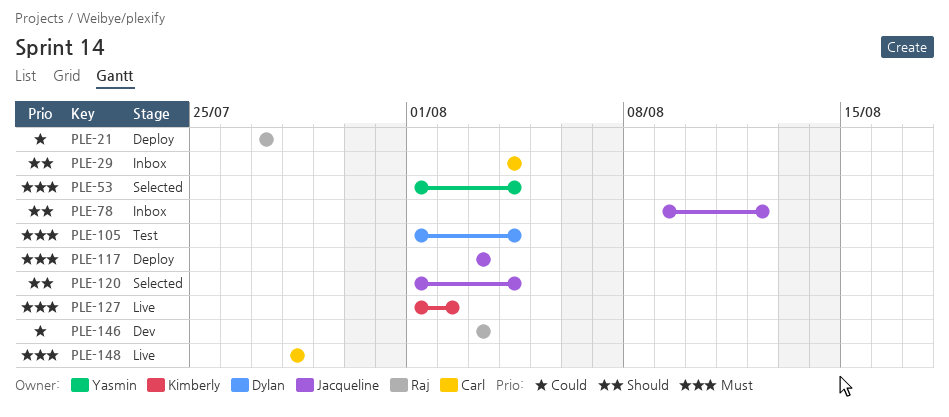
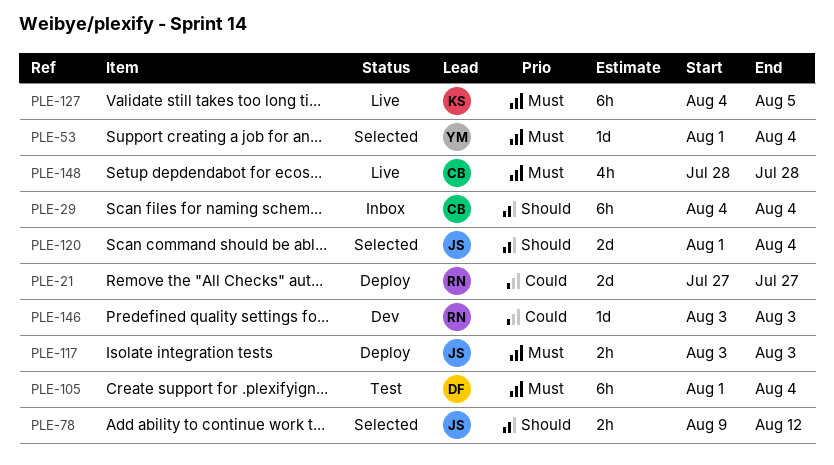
PLE-78, status: Inbox -> Selected
PLE-127, start: Aug 1 -> Aug 4
PLE-127, due: Aug 2 -> Aug 5

